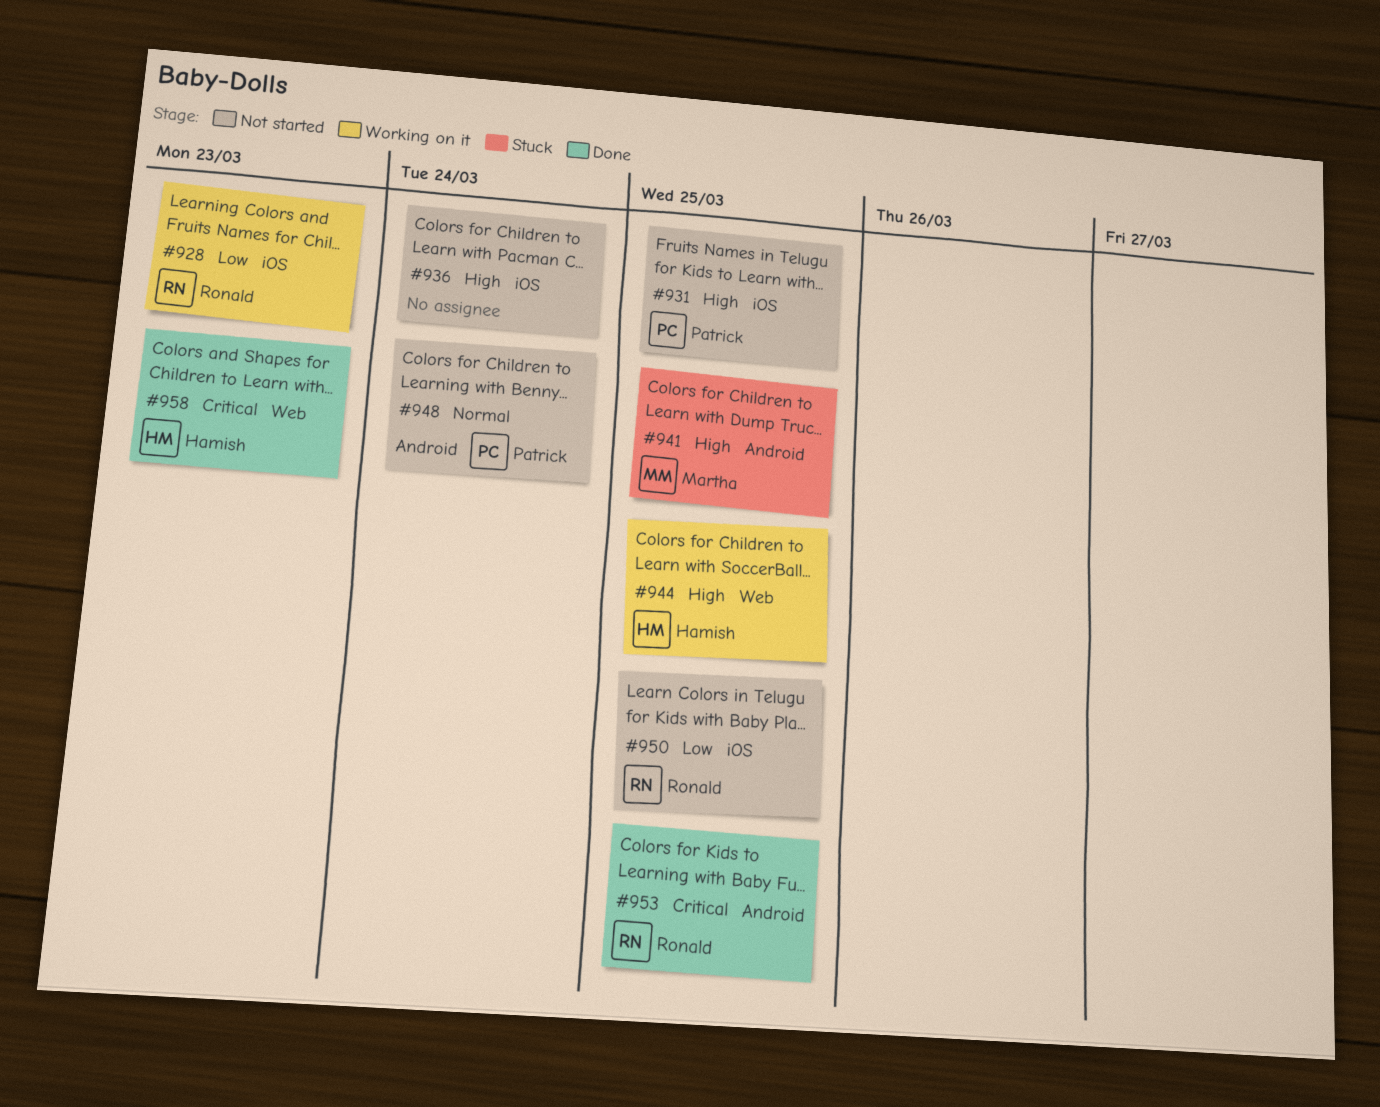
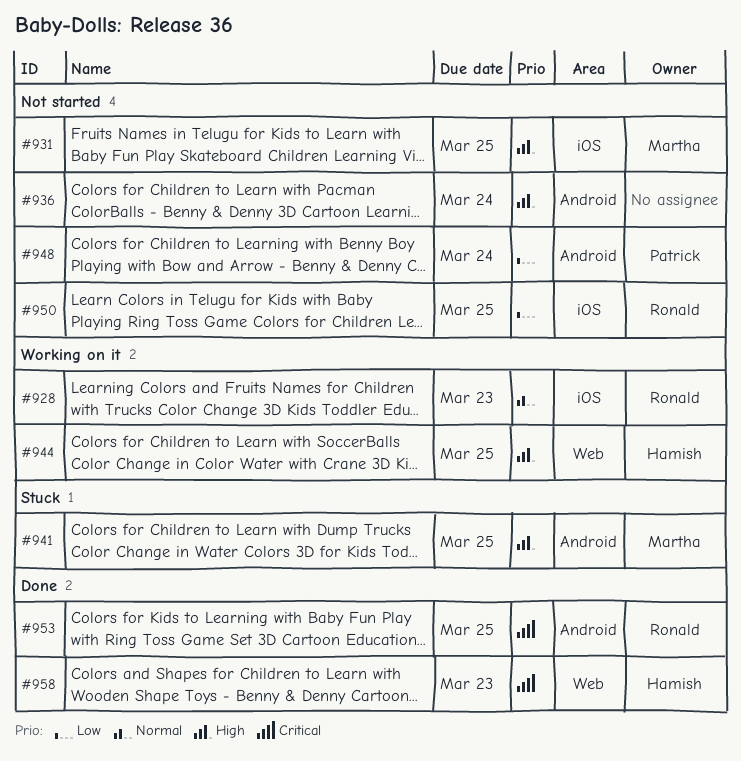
#928, priority: Low -> Normal
#931, owner: Patrick -> Martha
#936, label: iOS -> Android
#948, priority: Normal -> Low

